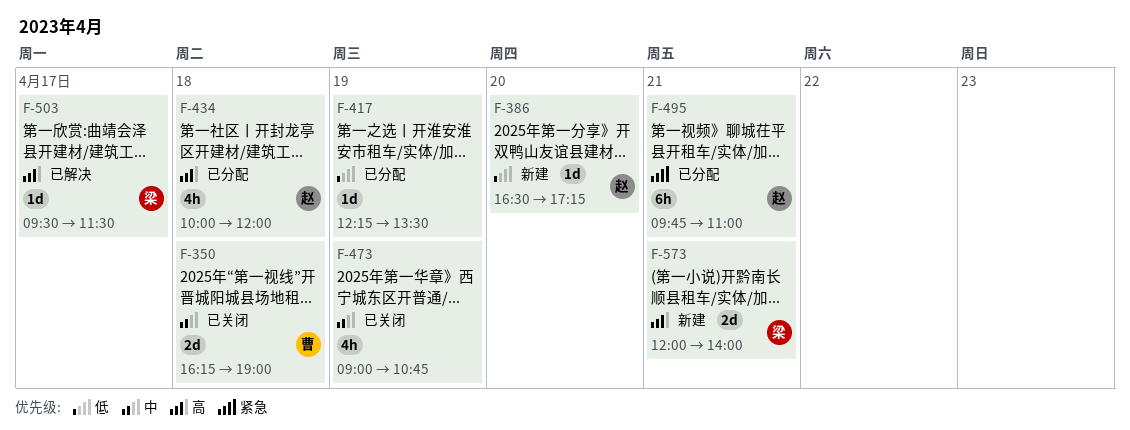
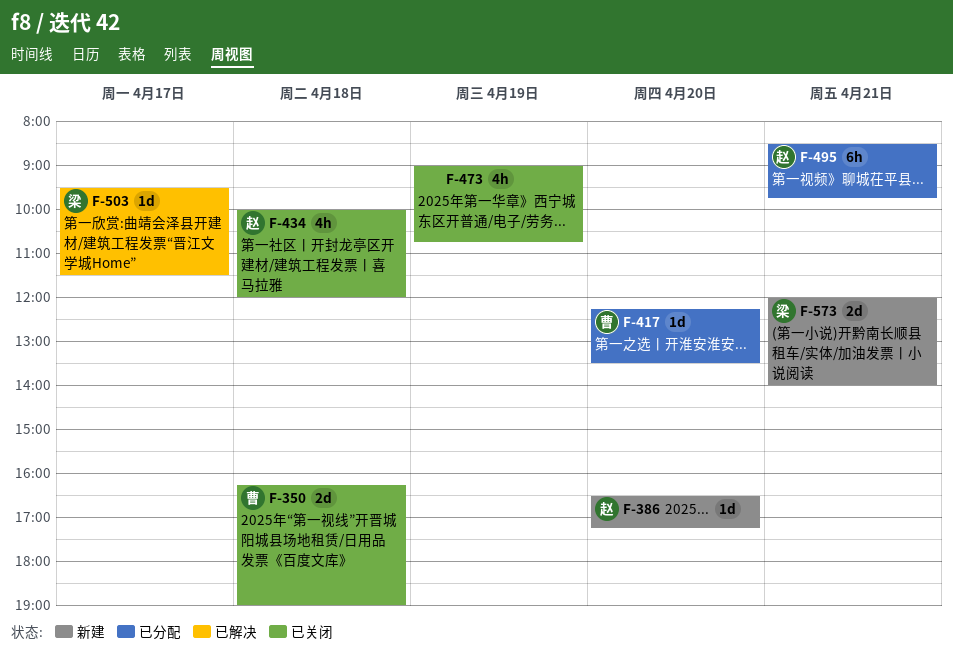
F-417, owner: none -> 曹
F-417, day: Apr 19 -> Apr 20
F-434, status: 已分配 -> 已关闭
F-495, begins: 09:45 -> 08:30
F-495, ends: 11:00 -> 09:45

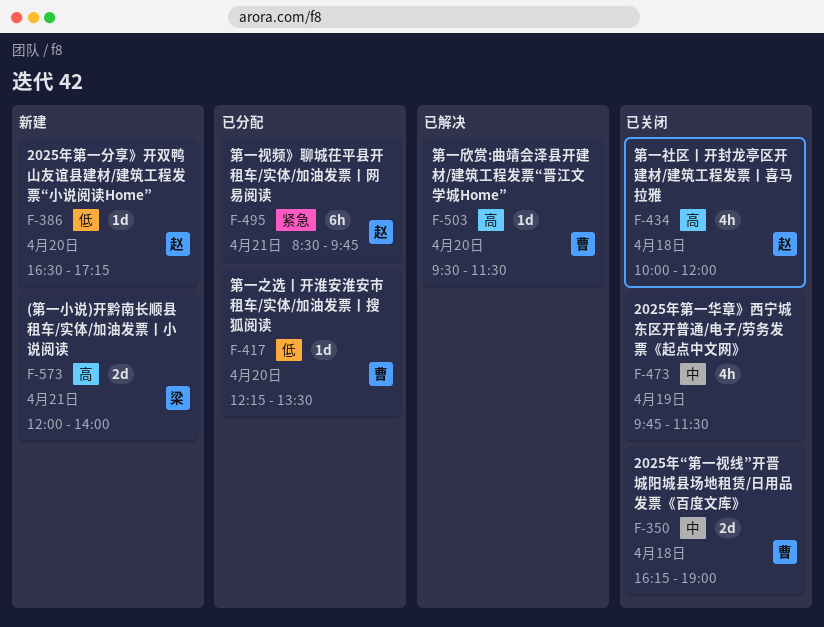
F-473, begins: 09:00 -> 09:45
F-473, ends: 10:45 -> 11:30
F-503, owner: 梁 -> 曹
F-503, day: Apr 17 -> Apr 20

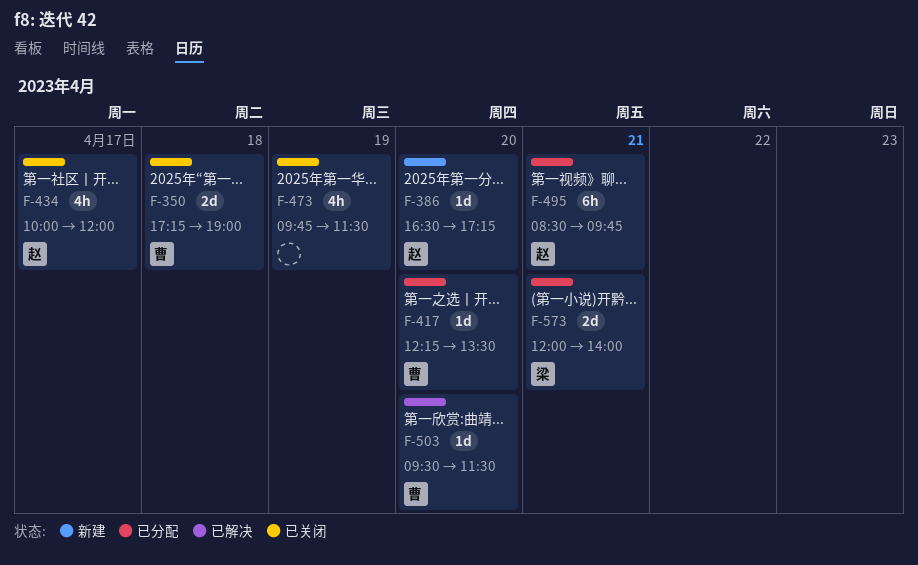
F-350, begins: 16:15 -> 17:15
F-434, day: Apr 18 -> Apr 17
F-573, status: 新建 -> 已分配

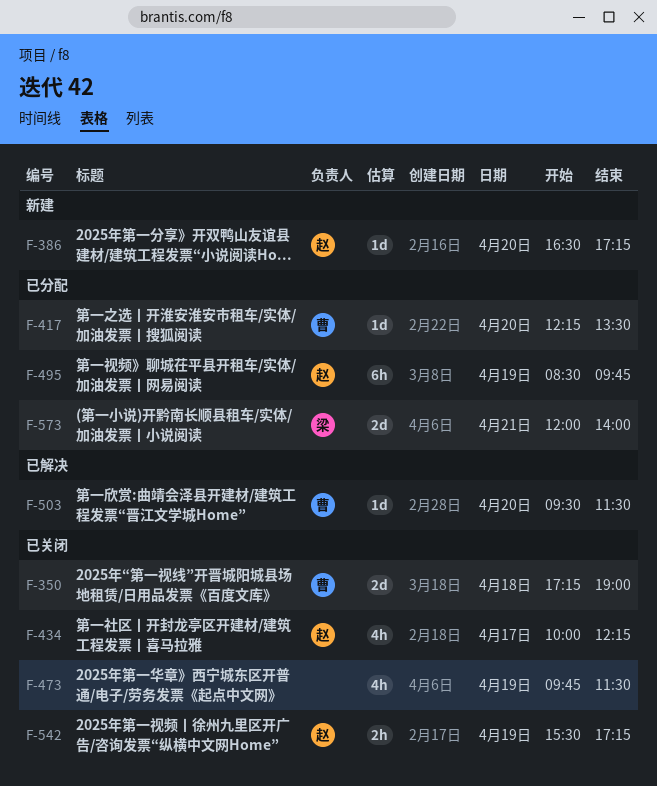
F-434, ends: 12:00 -> 12:15
F-495, day: Apr 21 -> Apr 19
F-542: none -> present

